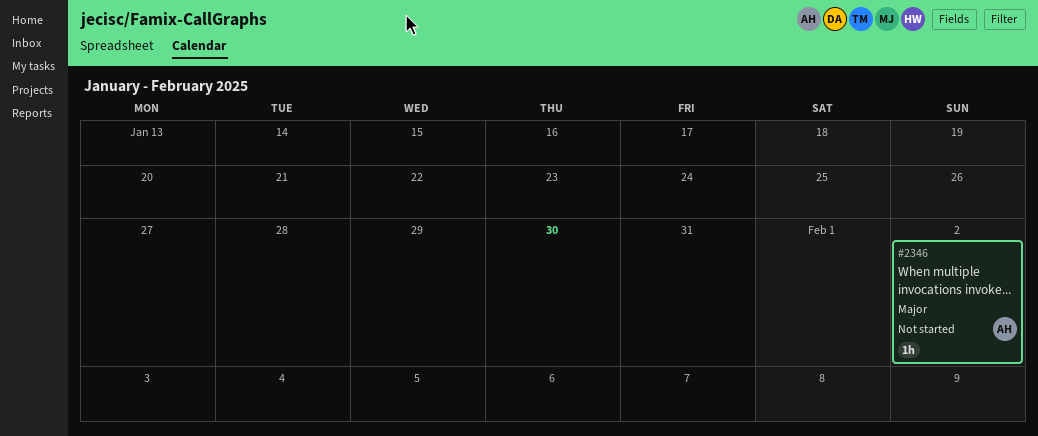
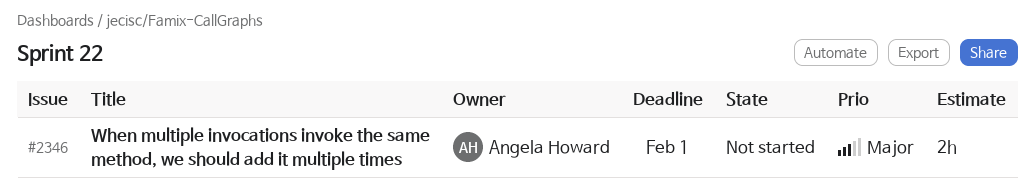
#2346, estimate: 1h -> 2h
#2346, due: Feb 2 -> Feb 1

